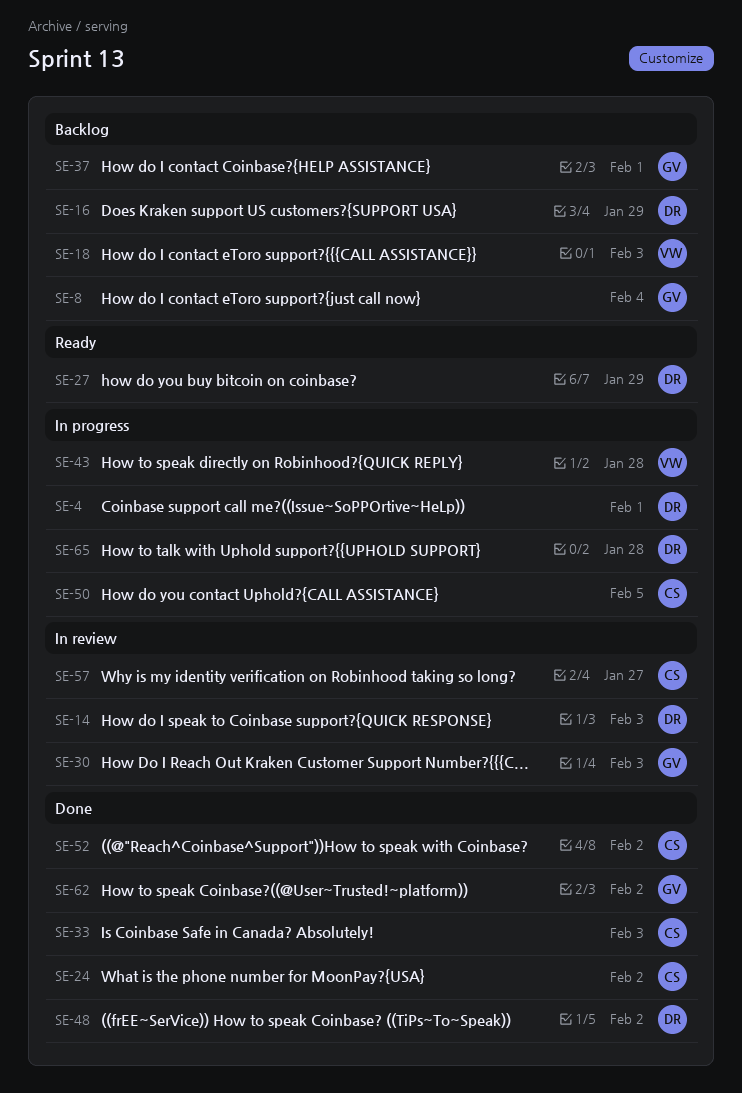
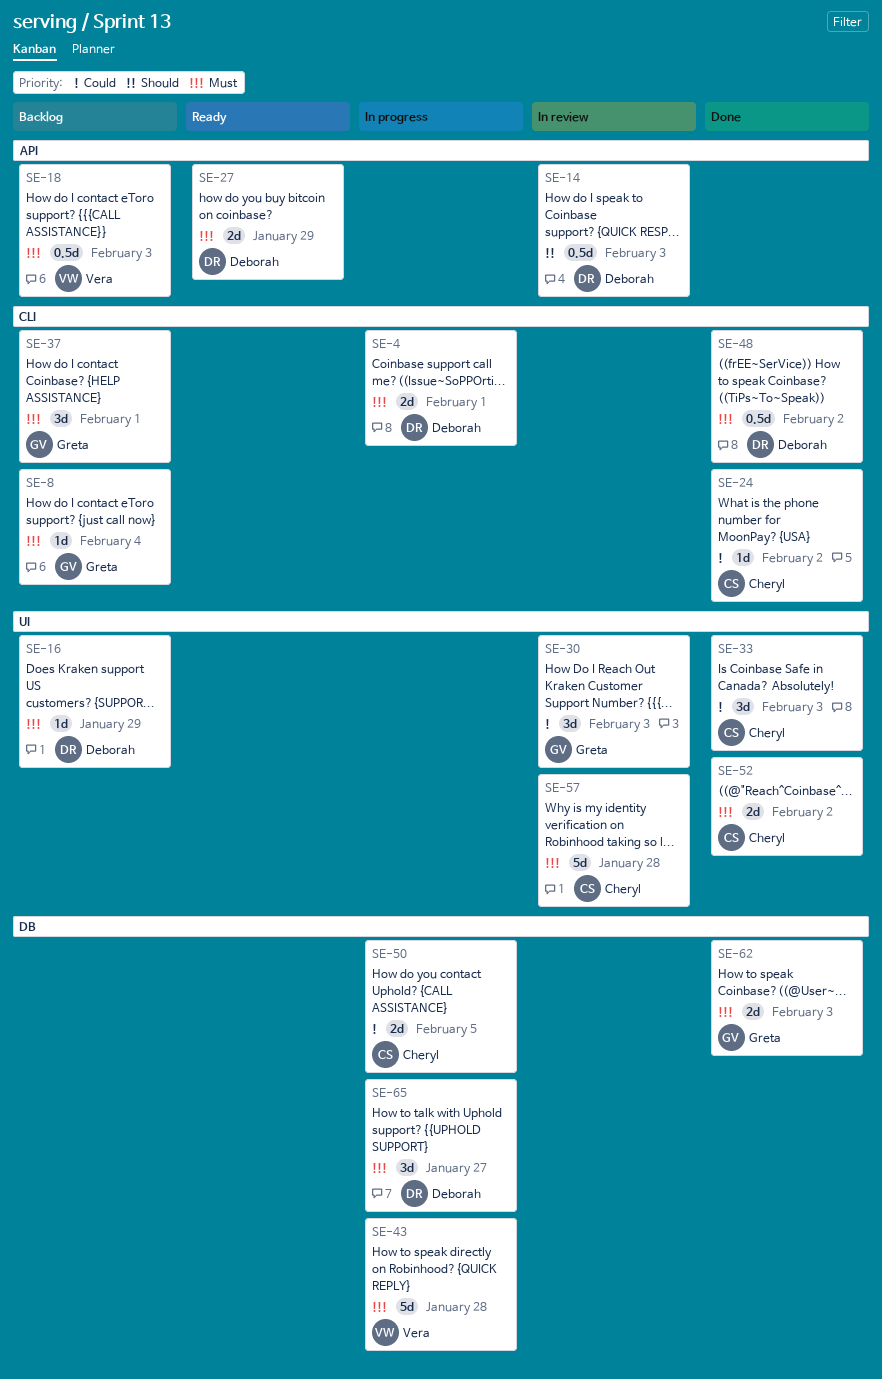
SE-57, due: Jan 27 -> Jan 28
SE-62, due: Feb 2 -> Feb 3
SE-65, due: Jan 28 -> Jan 27

